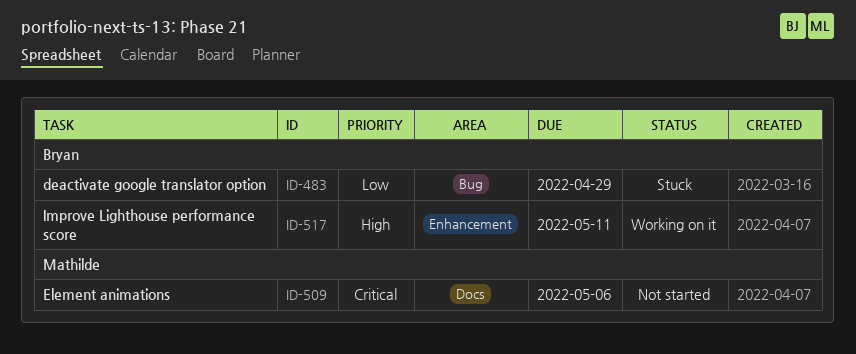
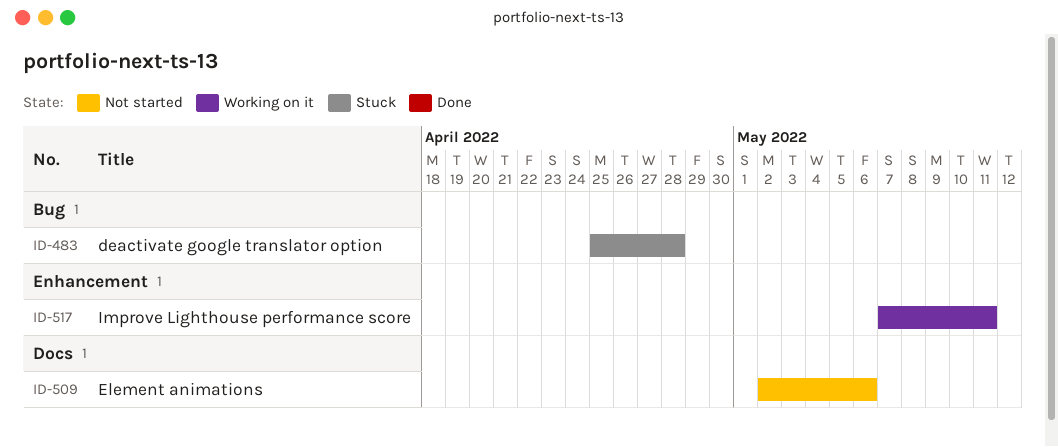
ID-483, due: Apr 29 -> Apr 28

